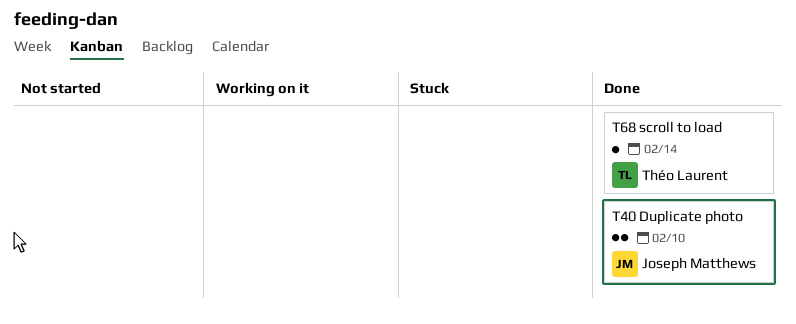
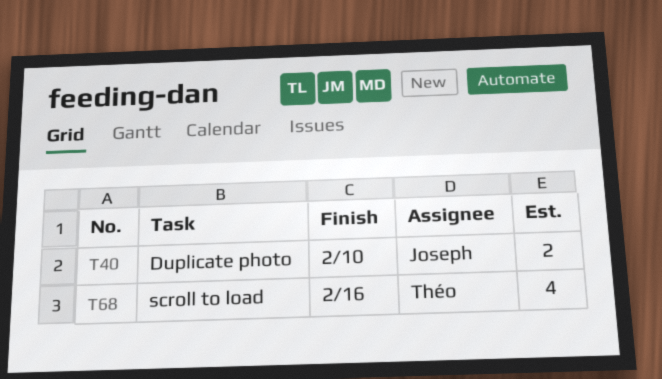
T68, estimate: 1 -> 4
T68, due: Feb 14 -> Feb 16

